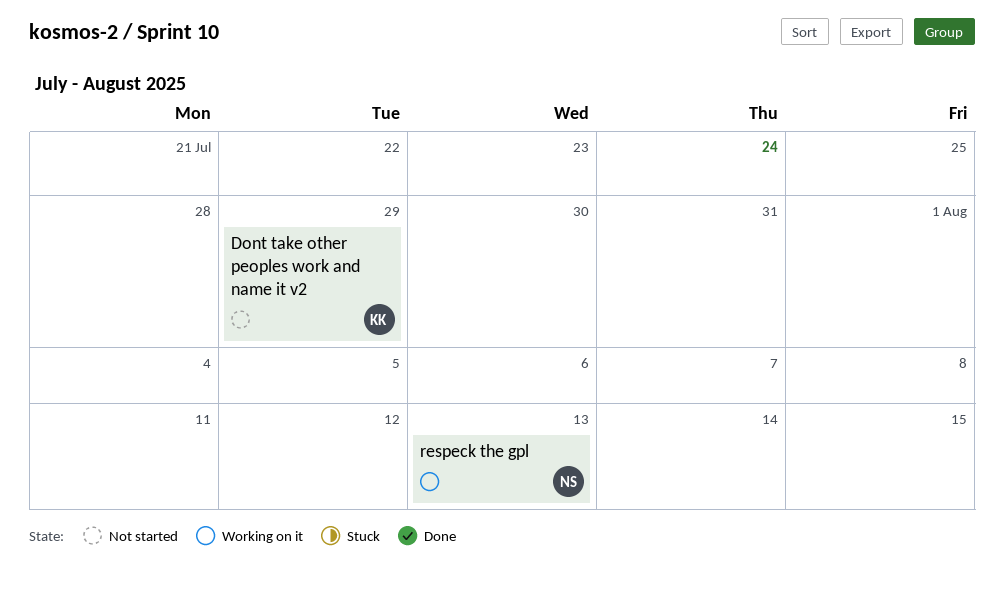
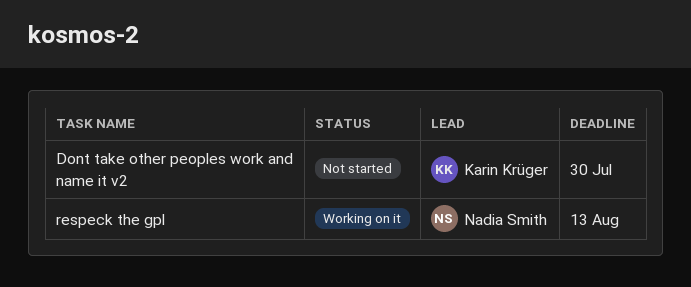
Dont take other peoples work and name it v2, due: Jul 29 -> Jul 30

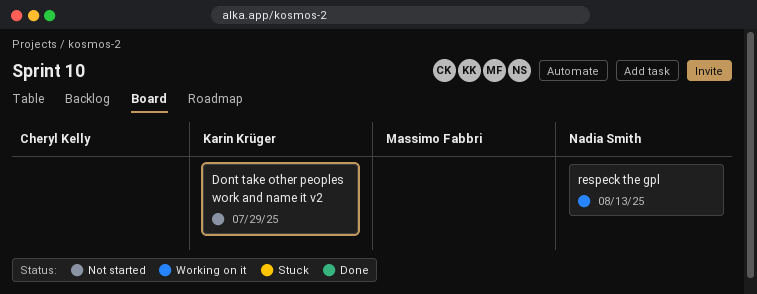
Dont take other peoples work and name it v2, due: Jul 30 -> Jul 29

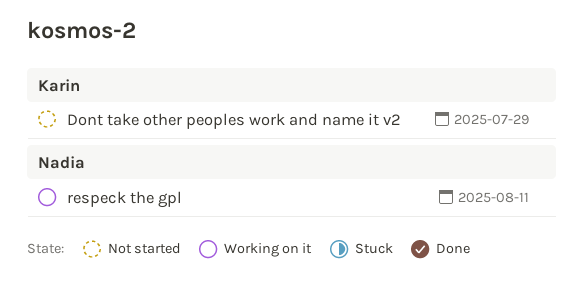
respeck the gpl, due: Aug 13 -> Aug 11

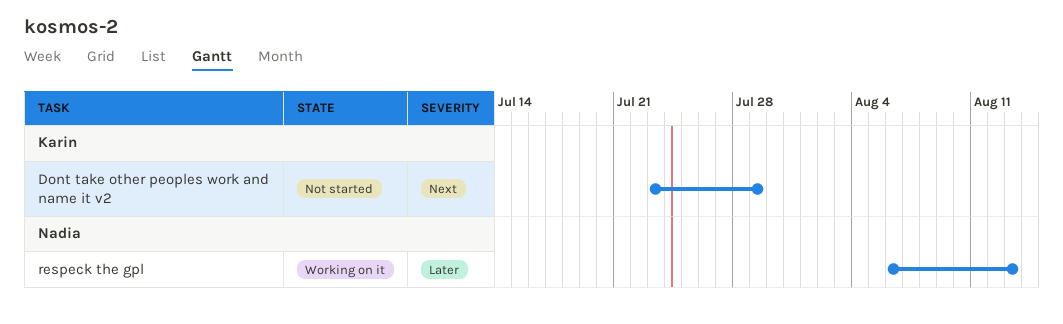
respeck the gpl, due: Aug 11 -> Aug 13

